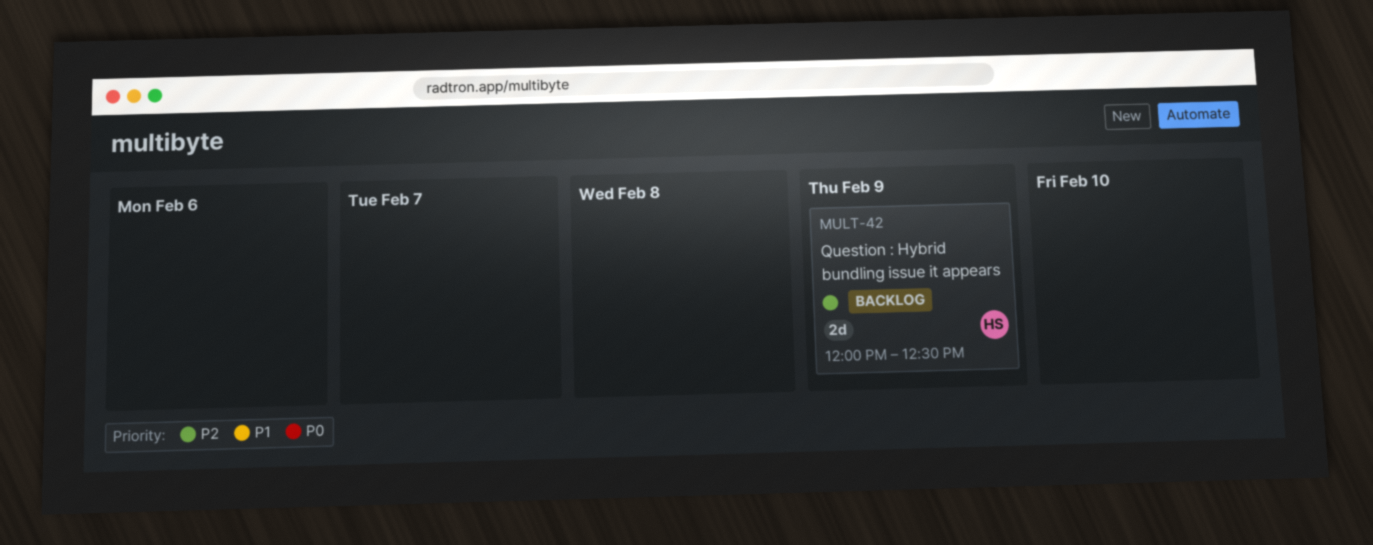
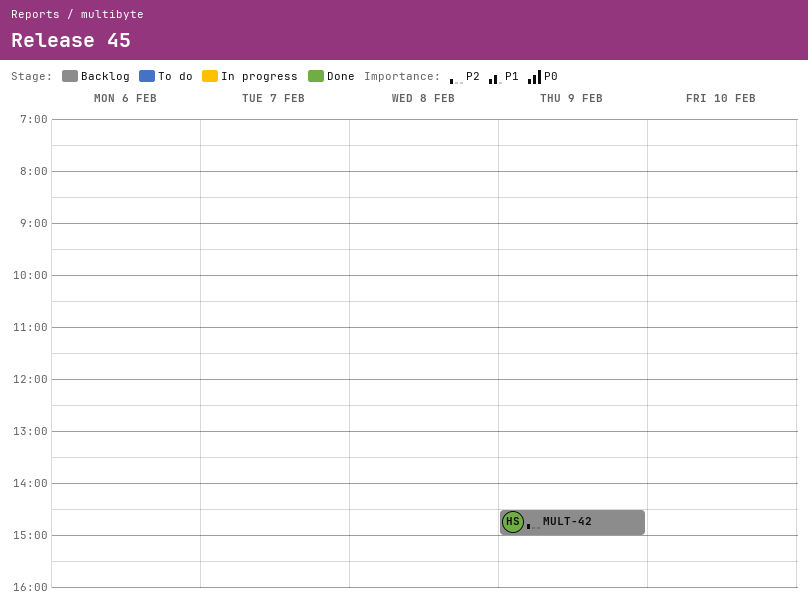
MULT-42, begins: 12:00 -> 14:30
MULT-42, ends: 12:30 -> 15:00

